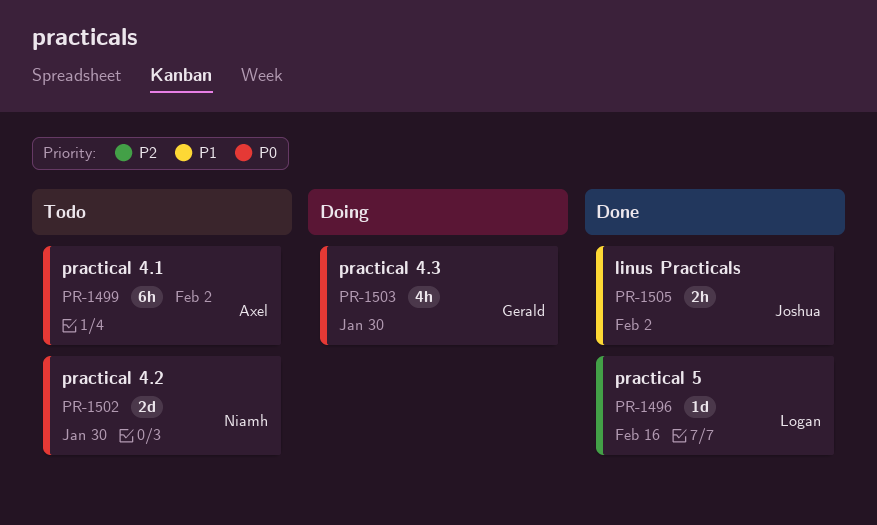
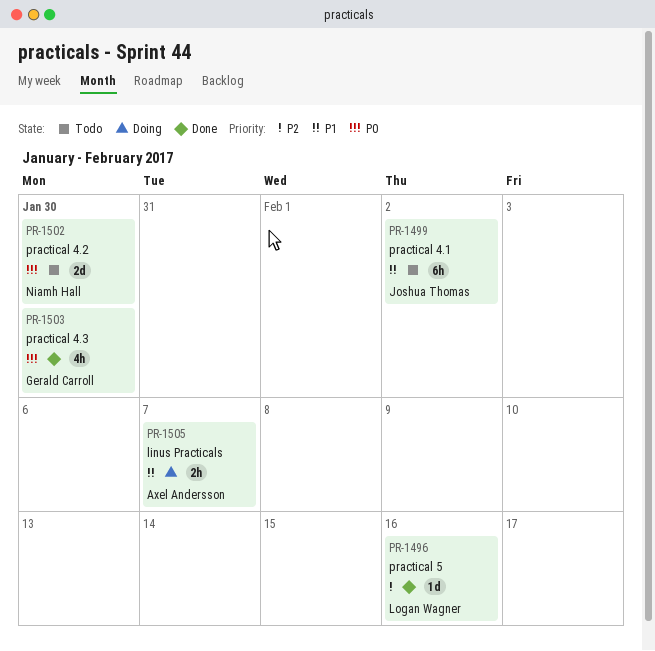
PR-1499, owner: Axel Andersson -> Joshua Thomas
PR-1499, priority: P0 -> P1
PR-1503, status: Doing -> Done
PR-1505, status: Done -> Doing
PR-1505, owner: Joshua Thomas -> Axel Andersson
PR-1505, due: Feb 2 -> Feb 7

